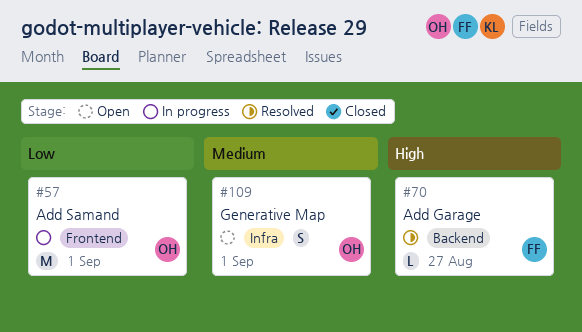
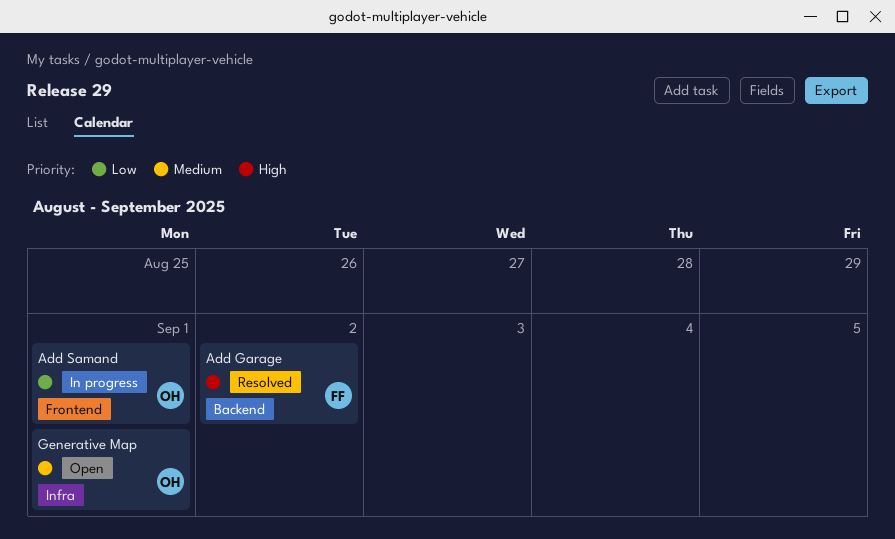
Add Garage, due: Aug 27 -> Sep 2

